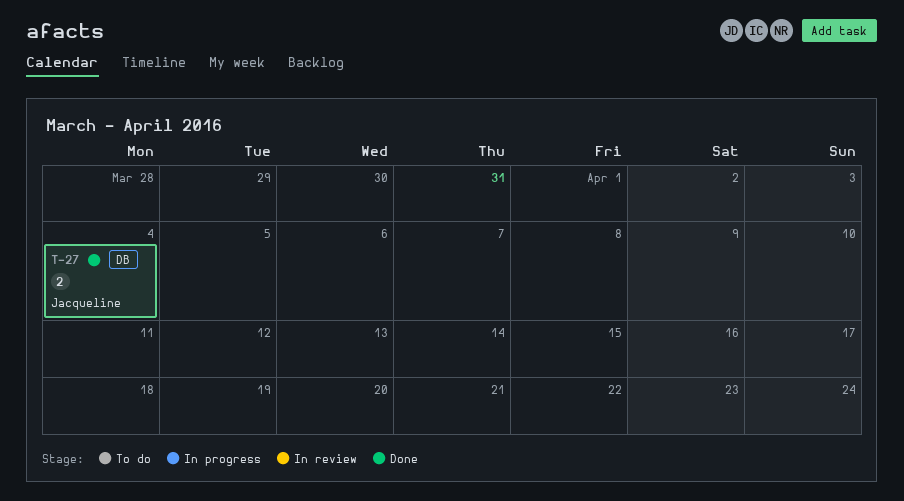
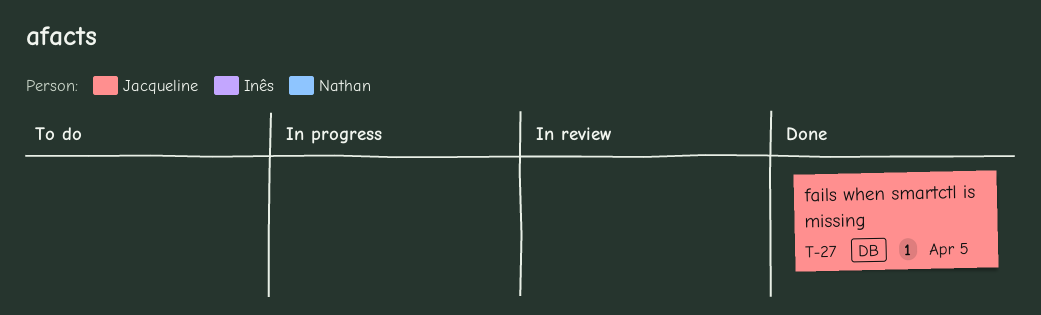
T-27, estimate: 2 -> 1
T-27, due: Apr 4 -> Apr 5

